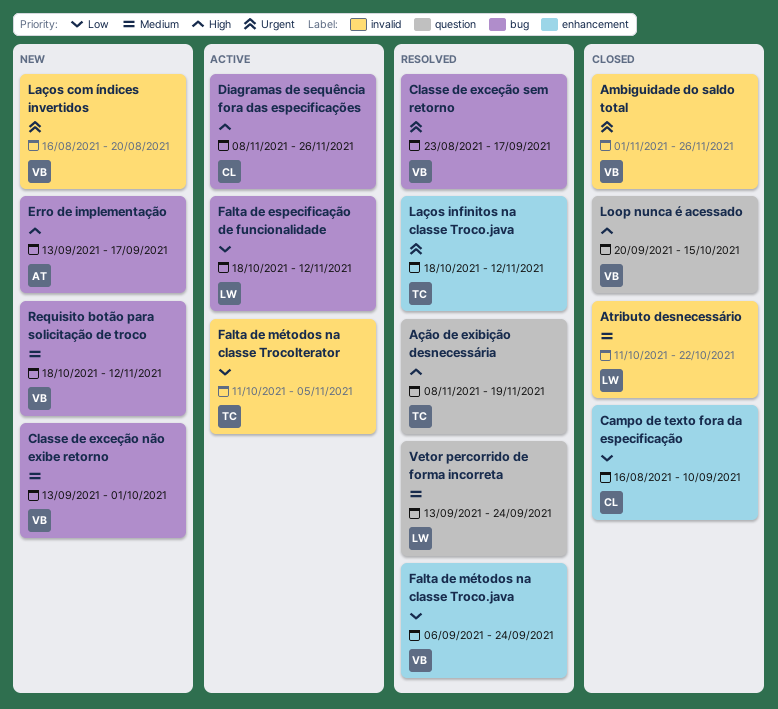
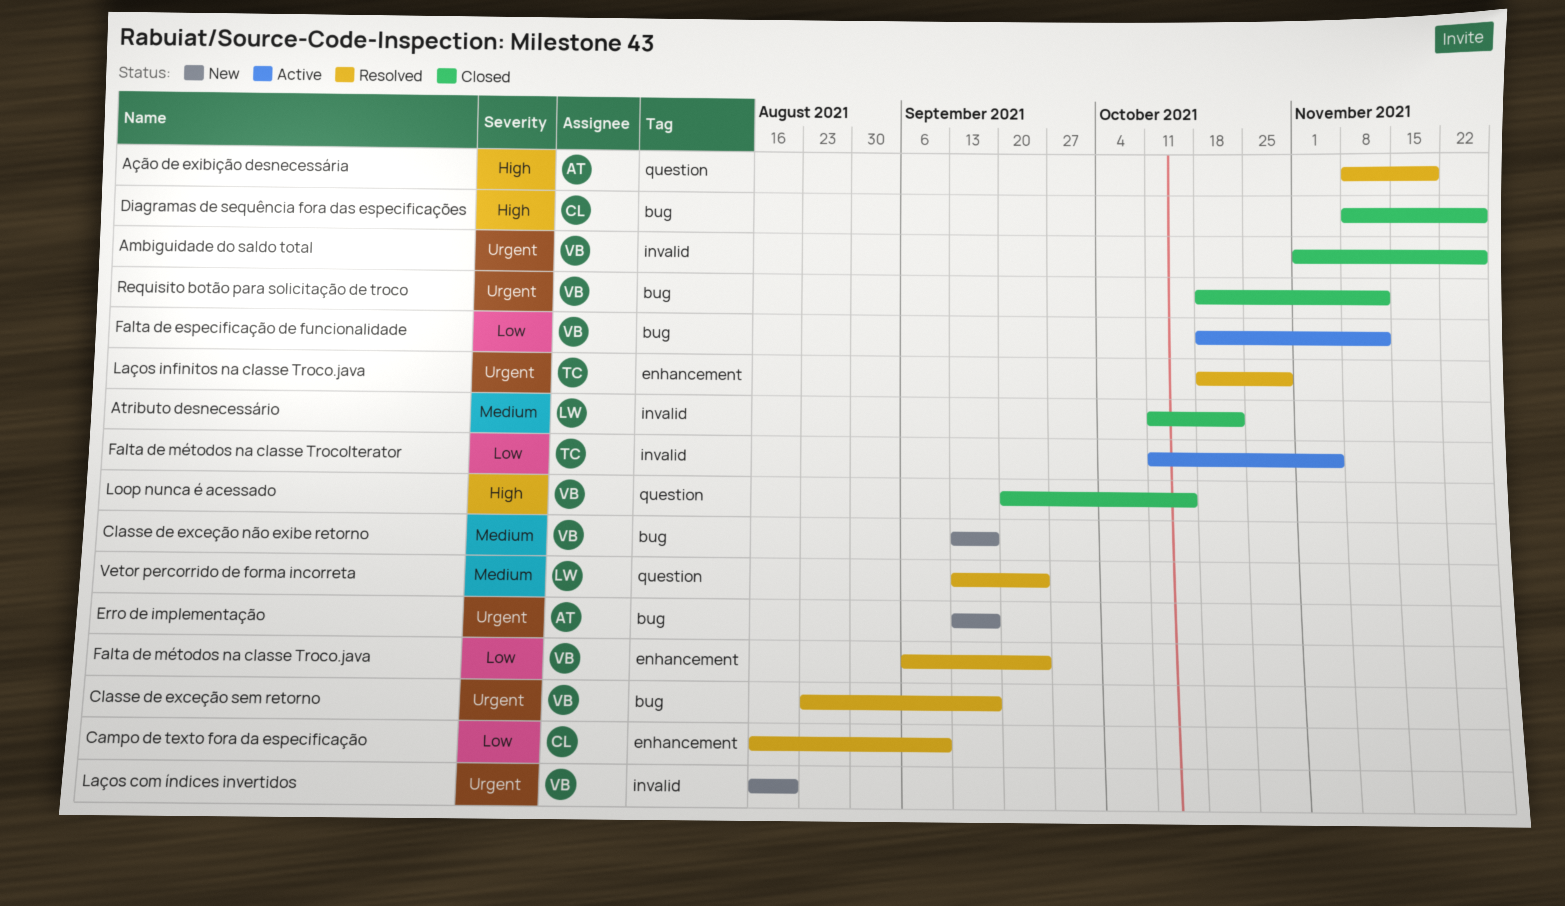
Ação de exibição desnecessária, owner: TC -> AT
Campo de texto fora da especificação, status: Closed -> Resolved
Classe de exceção não exibe retorno, due: Oct 1 -> Sep 17
Diagramas de sequência fora das especificações, status: Active -> Closed
Erro de implementação, priority: High -> Urgent
Falta de especificação de funcionalidade, owner: LW -> VB
Laços infinitos na classe Troco.java, due: Nov 12 -> Oct 29
Requisito botão para solicitação de troco, status: New -> Closed
Requisito botão para solicitação de troco, priority: Medium -> Urgent

